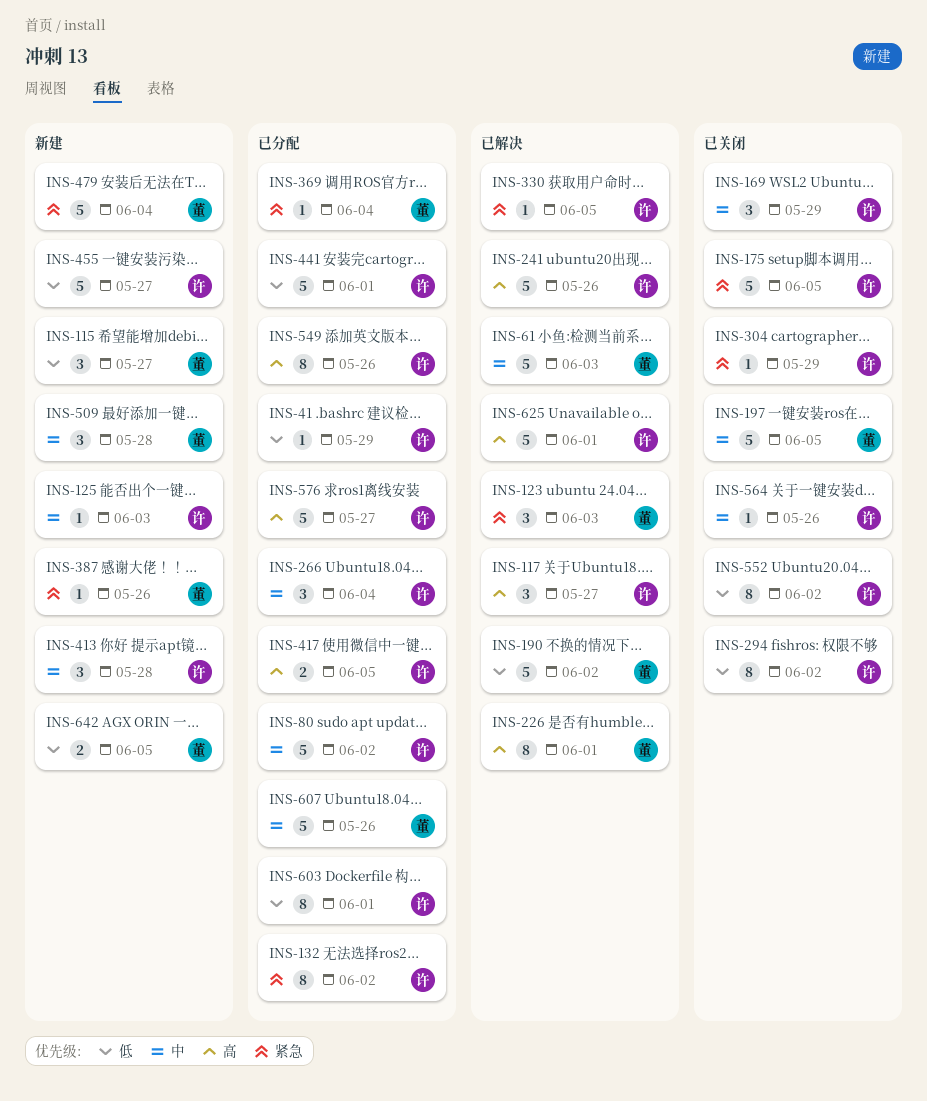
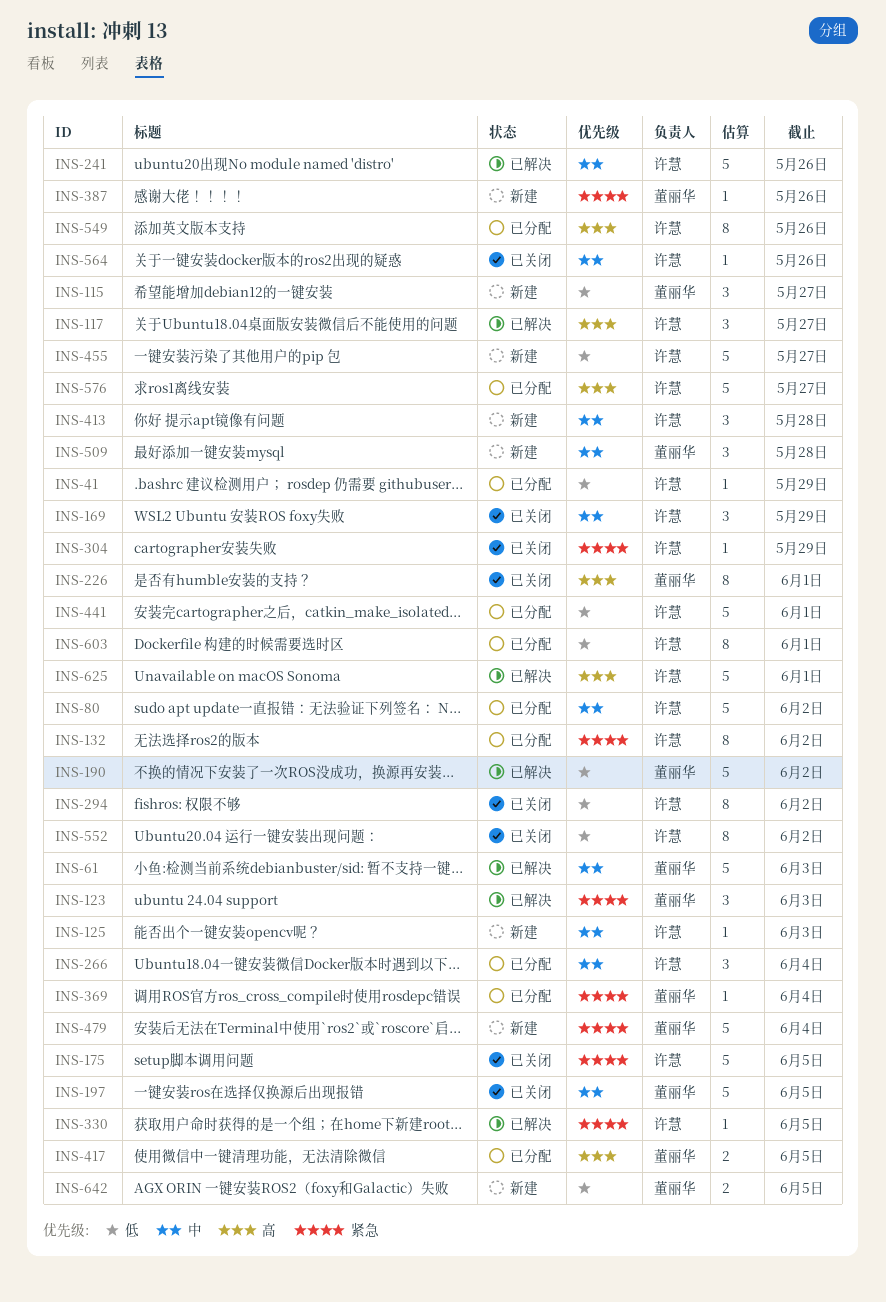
INS-226, status: 已解决 -> 已关闭
INS-241, priority: 高 -> 中
INS-417, owner: 许慧 -> 董丽华
INS-607: present -> none

